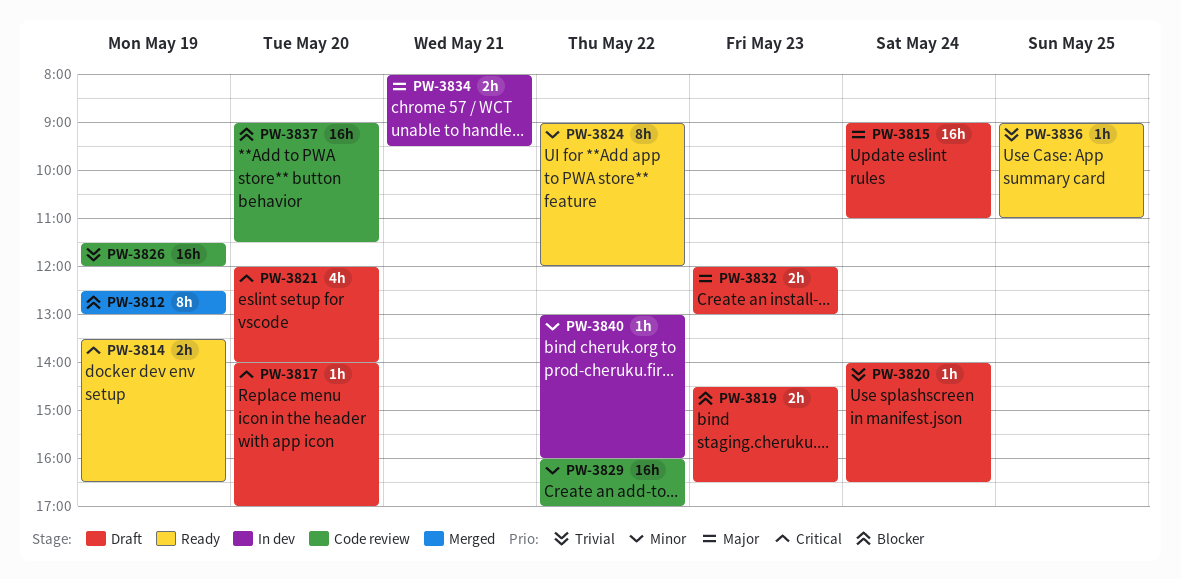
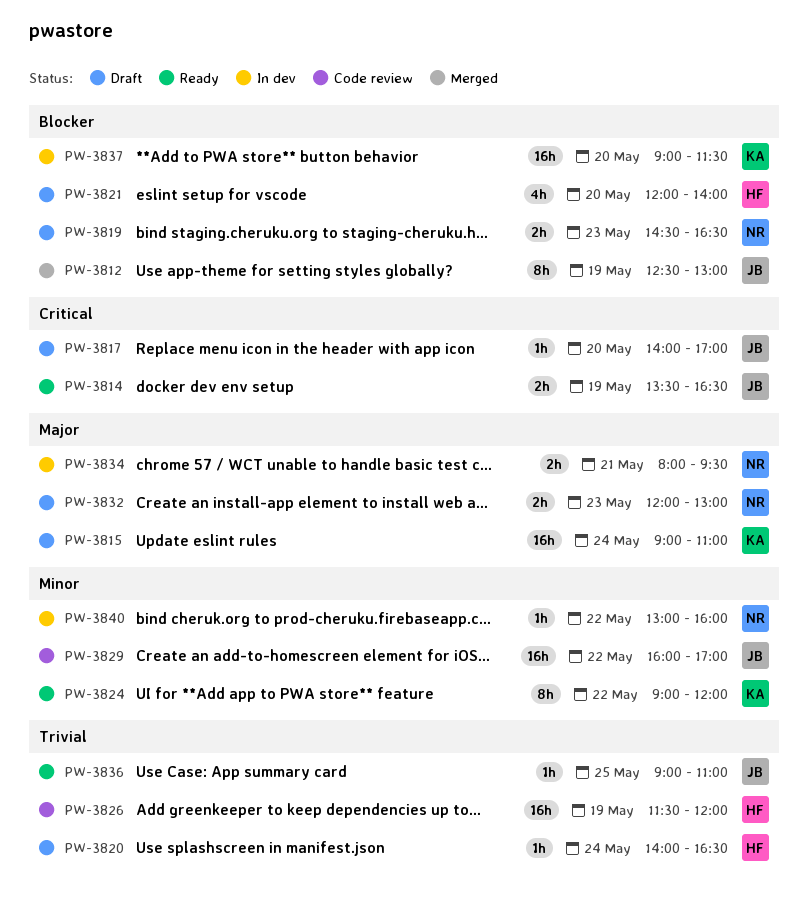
PW-3821, priority: Critical -> Blocker
PW-3837, status: Code review -> In dev

